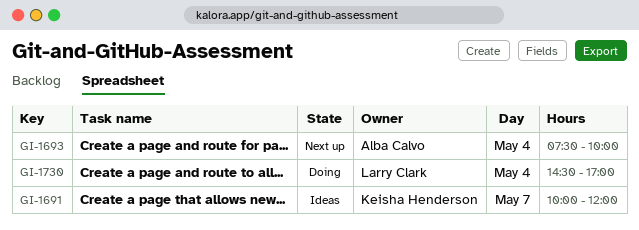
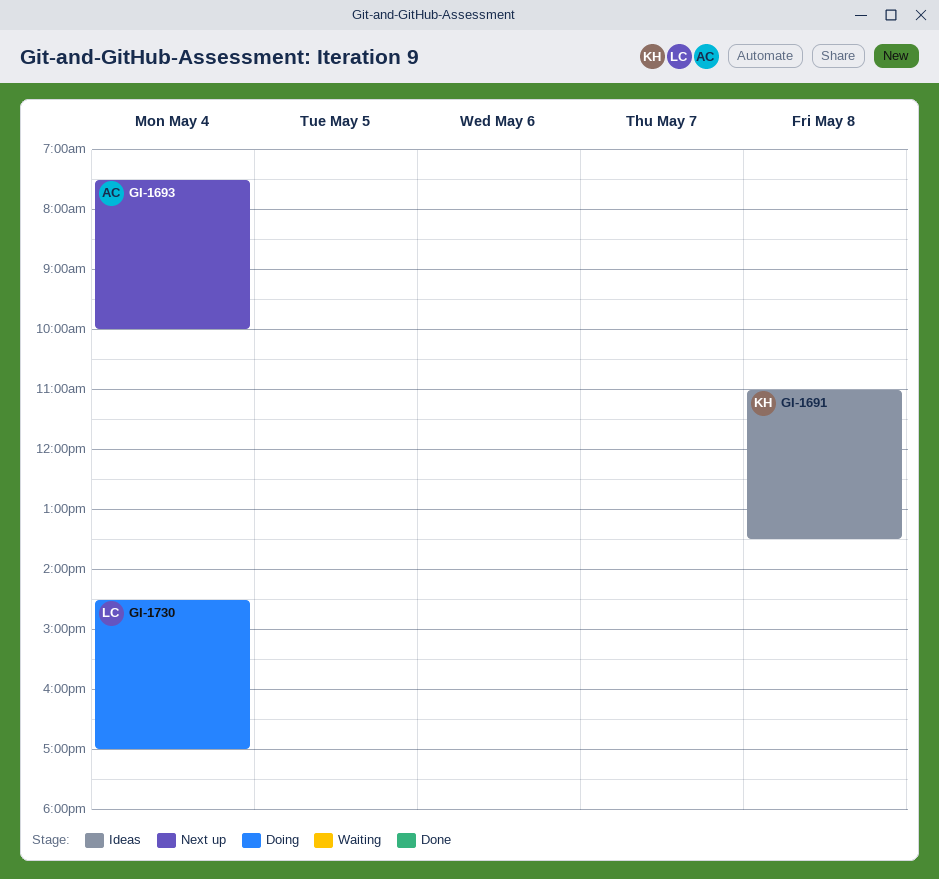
GI-1691, day: May 7 -> May 8
GI-1691, begins: 10:00 -> 11:00
GI-1691, ends: 12:00 -> 13:30

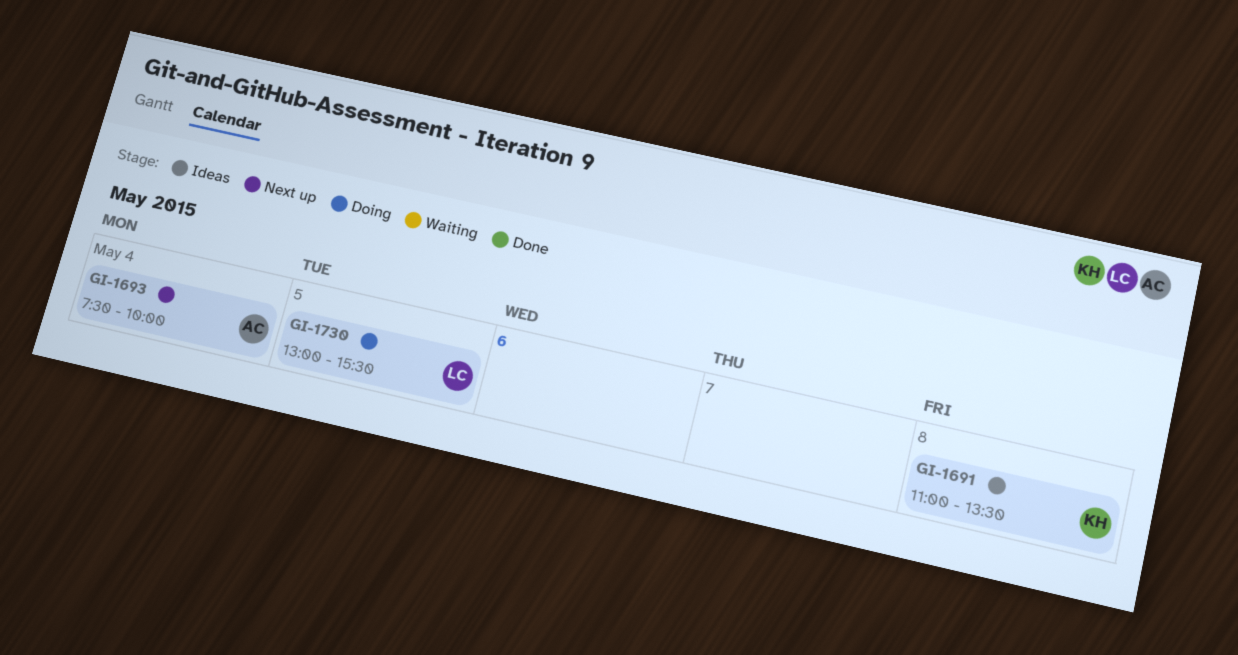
GI-1730, day: May 4 -> May 5
GI-1730, begins: 14:30 -> 13:00
GI-1730, ends: 17:00 -> 15:30

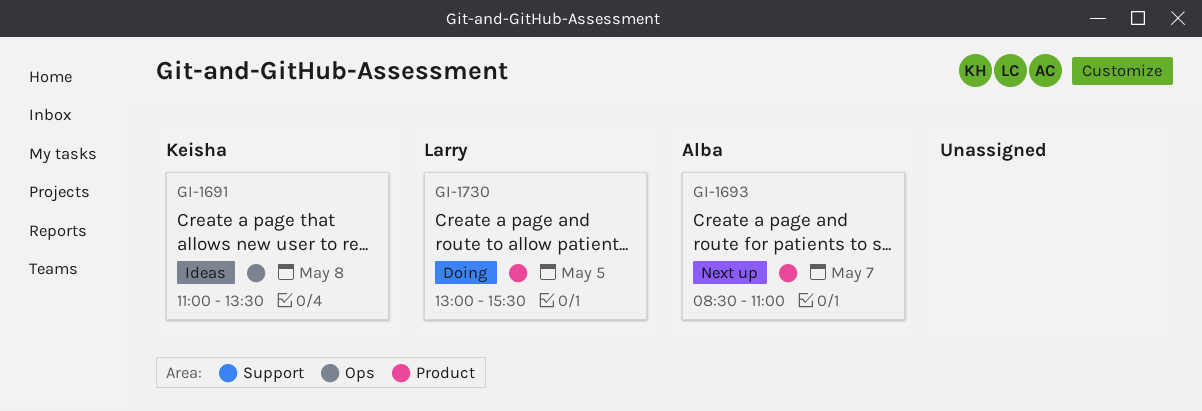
GI-1693, day: May 4 -> May 7
GI-1693, begins: 07:30 -> 08:30
GI-1693, ends: 10:00 -> 11:00

